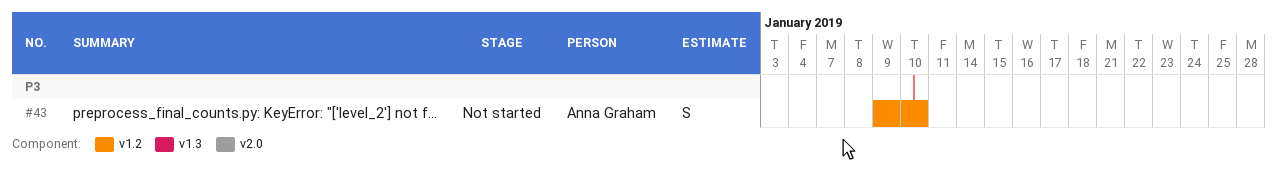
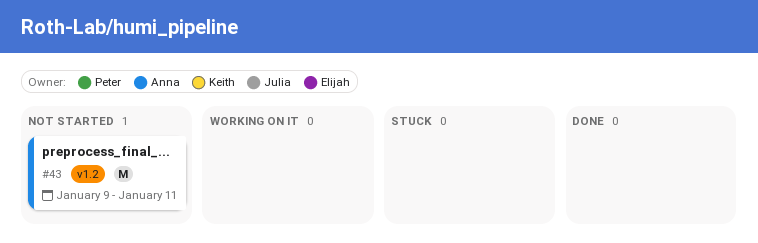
#43, estimate: S -> M
#43, due: Jan 10 -> Jan 11

